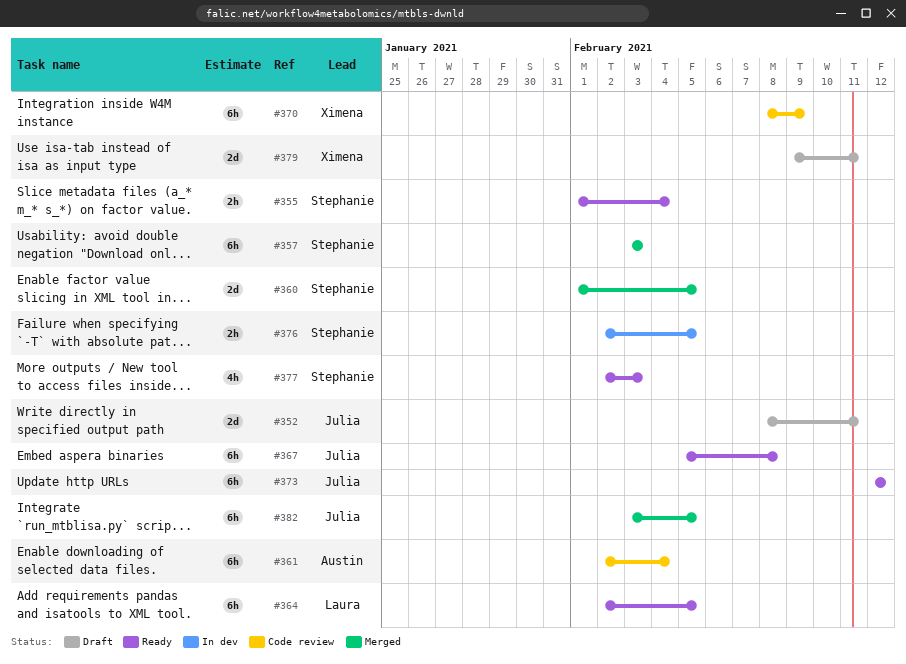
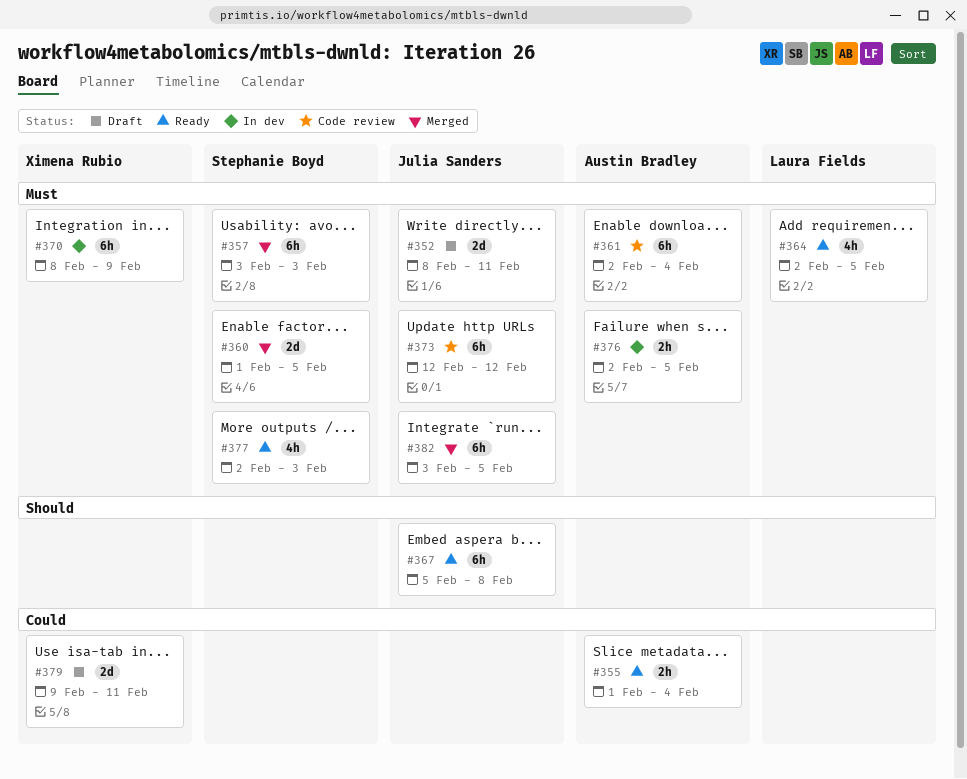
#355, owner: Stephanie Boyd -> Austin Bradley
#364, estimate: 6h -> 4h
#370, status: Code review -> In dev
#373, status: Ready -> Code review
#376, owner: Stephanie Boyd -> Austin Bradley

